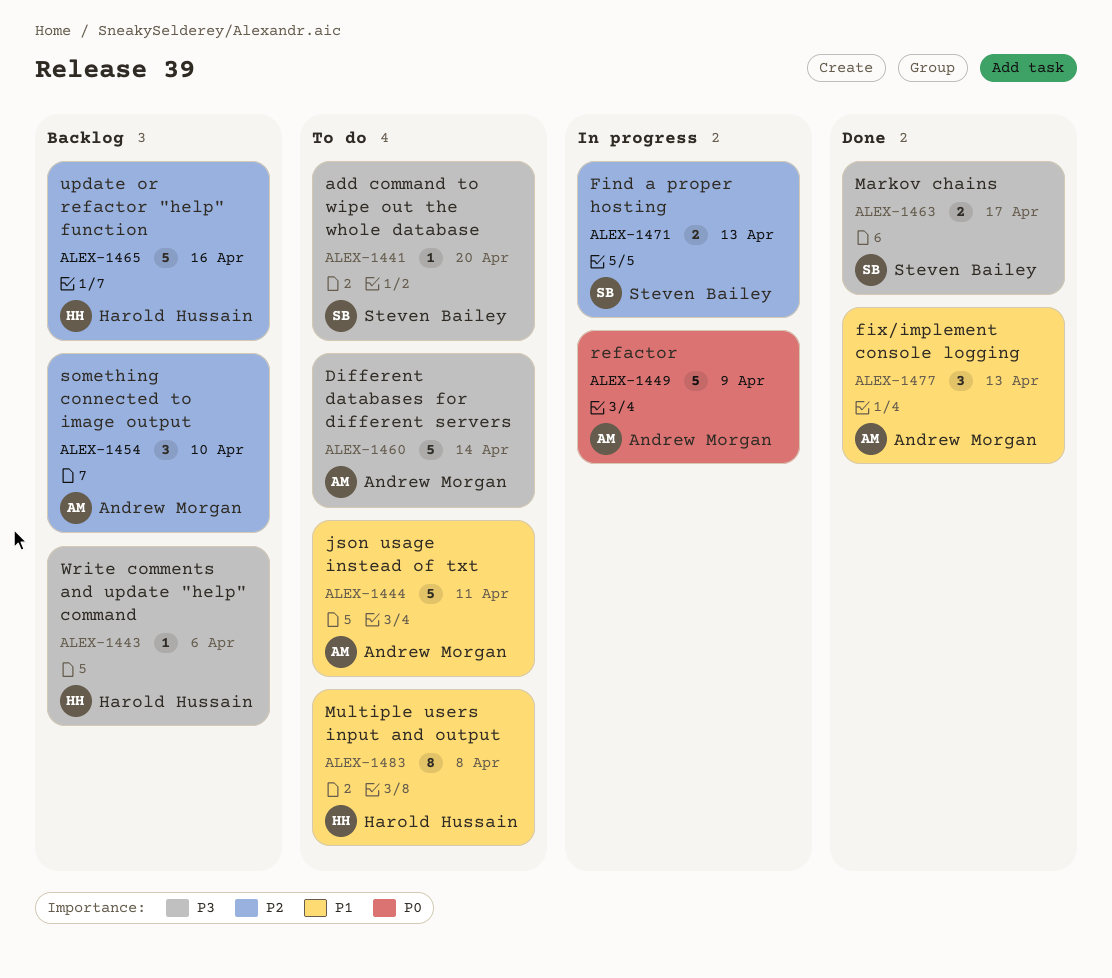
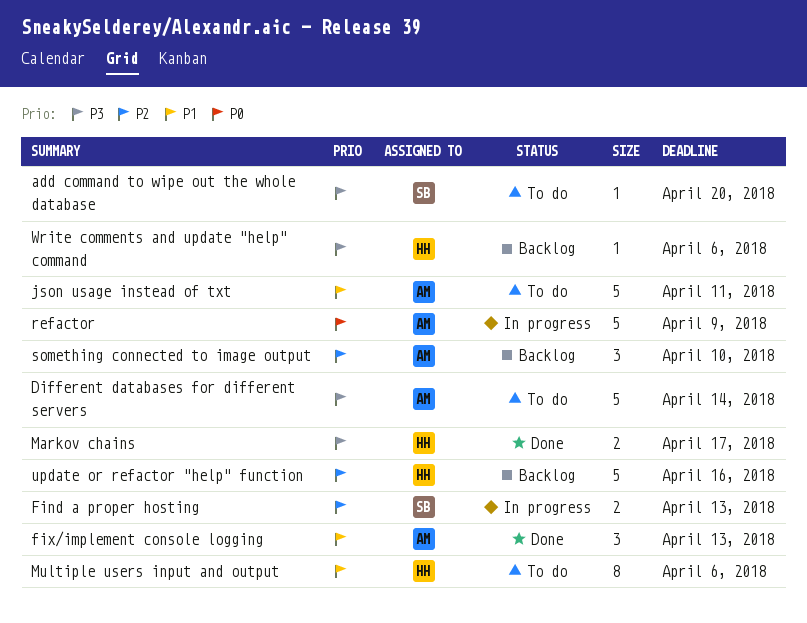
Markov chains, owner: Steven Bailey -> Harold Hussain
Multiple users input and output, due: Apr 8 -> Apr 6

